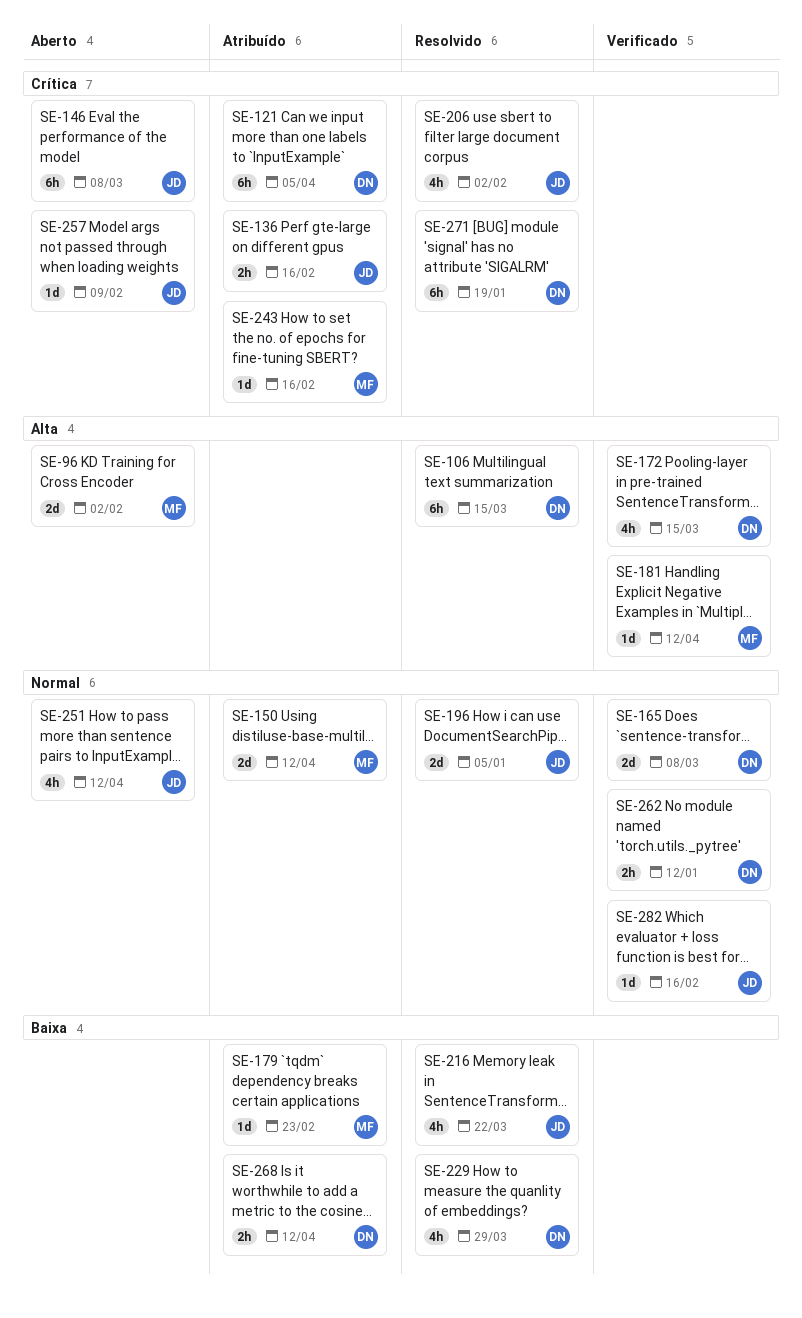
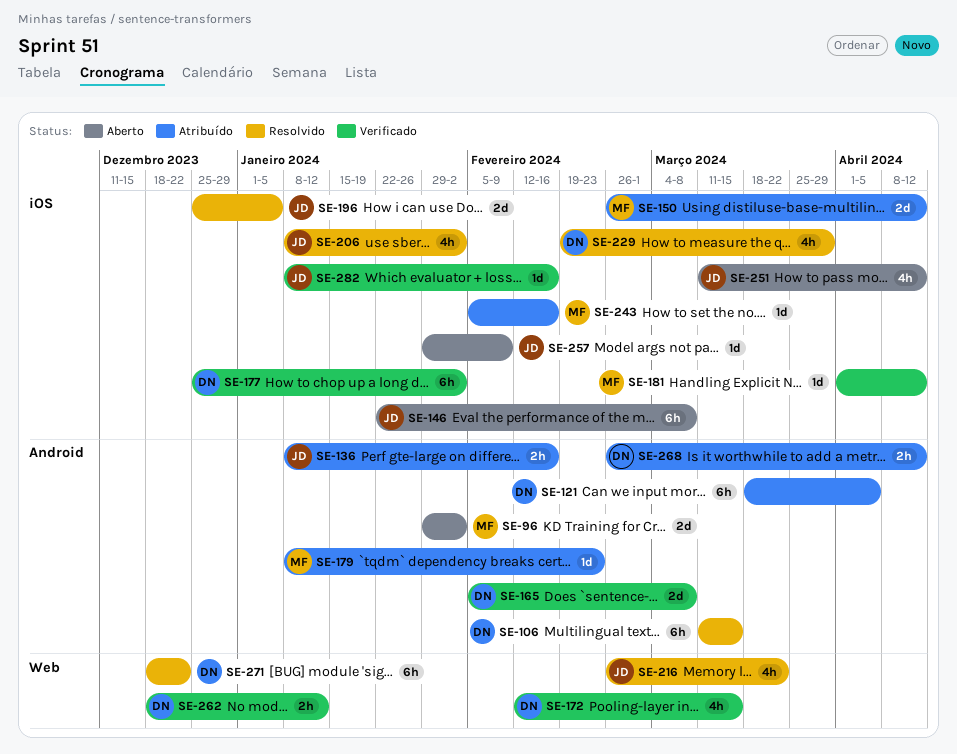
SE-177: none -> present
SE-271, due: Jan 19 -> Dec 22

